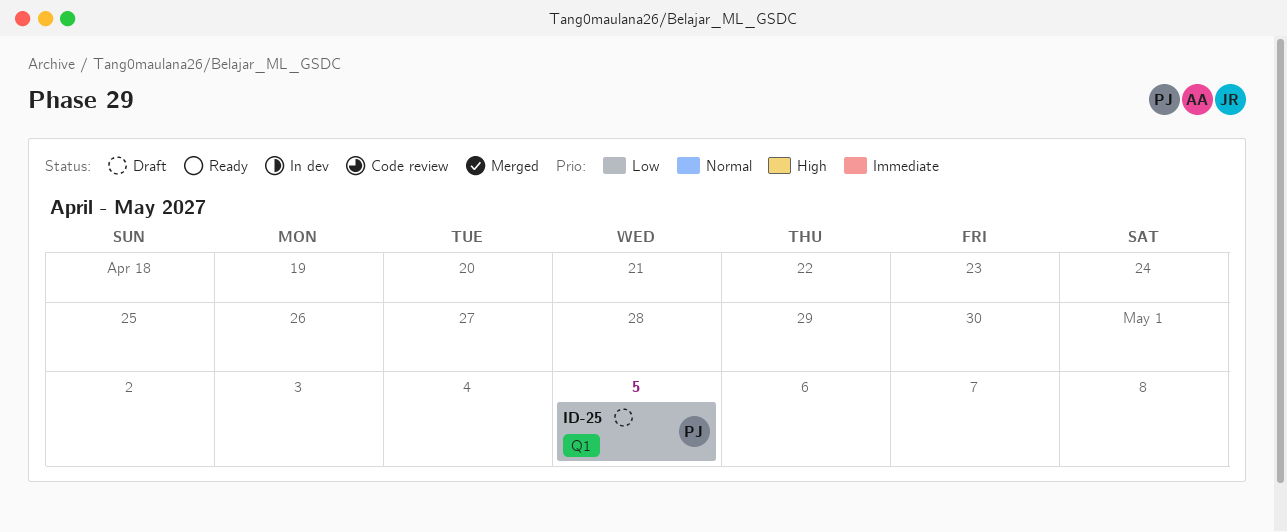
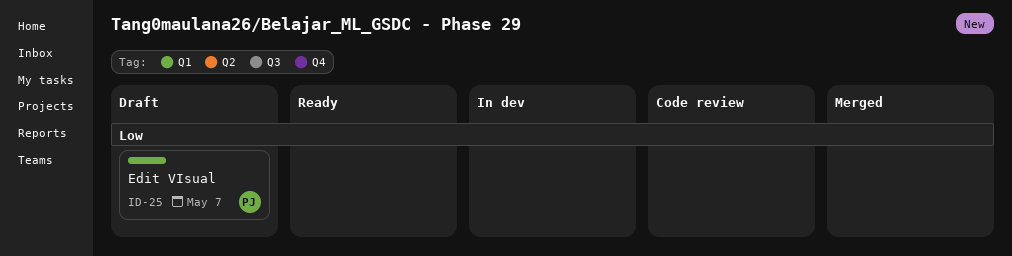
ID-25, due: May 5 -> May 7

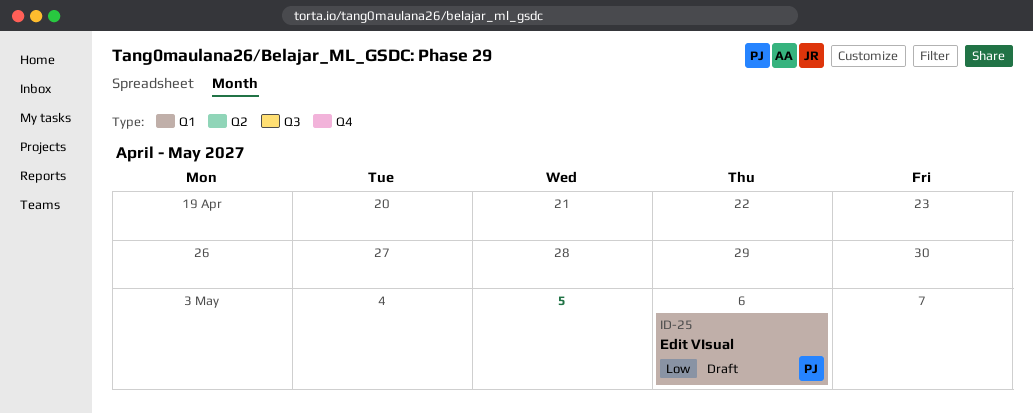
ID-25, due: May 7 -> May 6

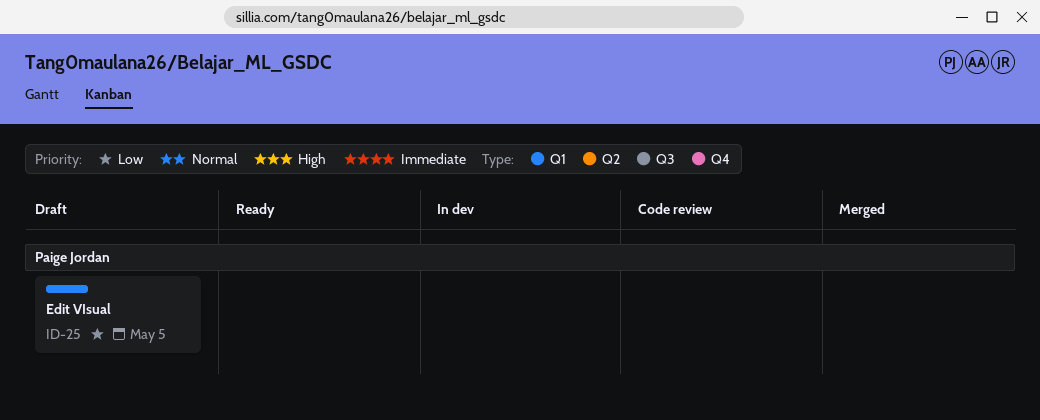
ID-25, due: May 6 -> May 5

